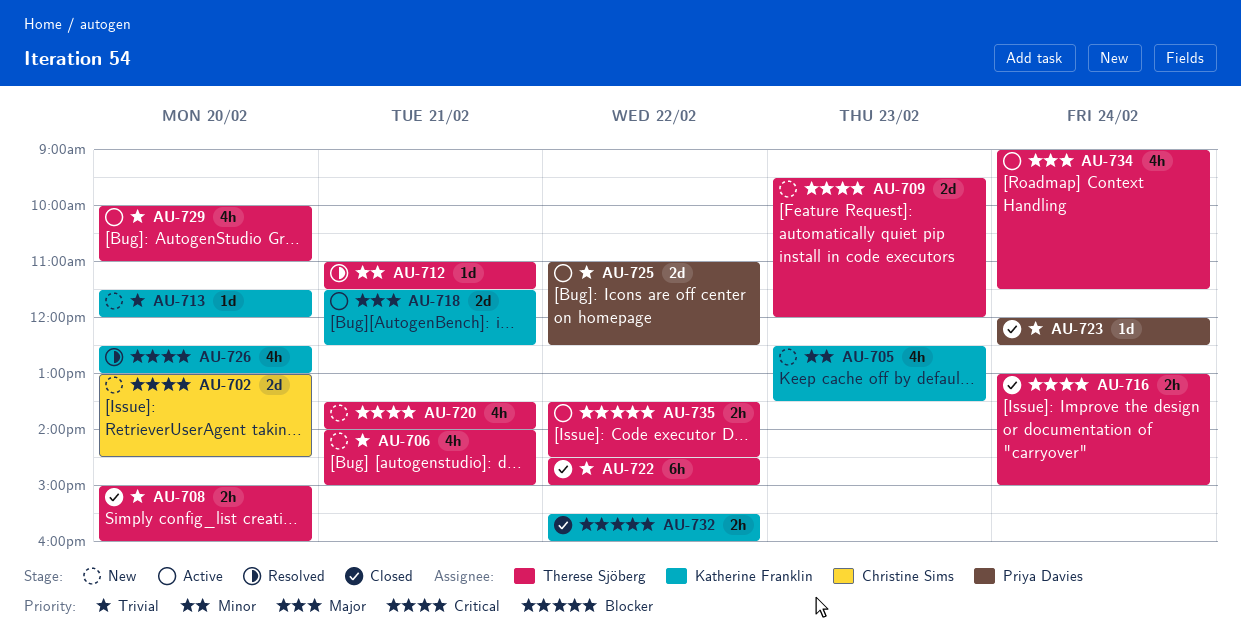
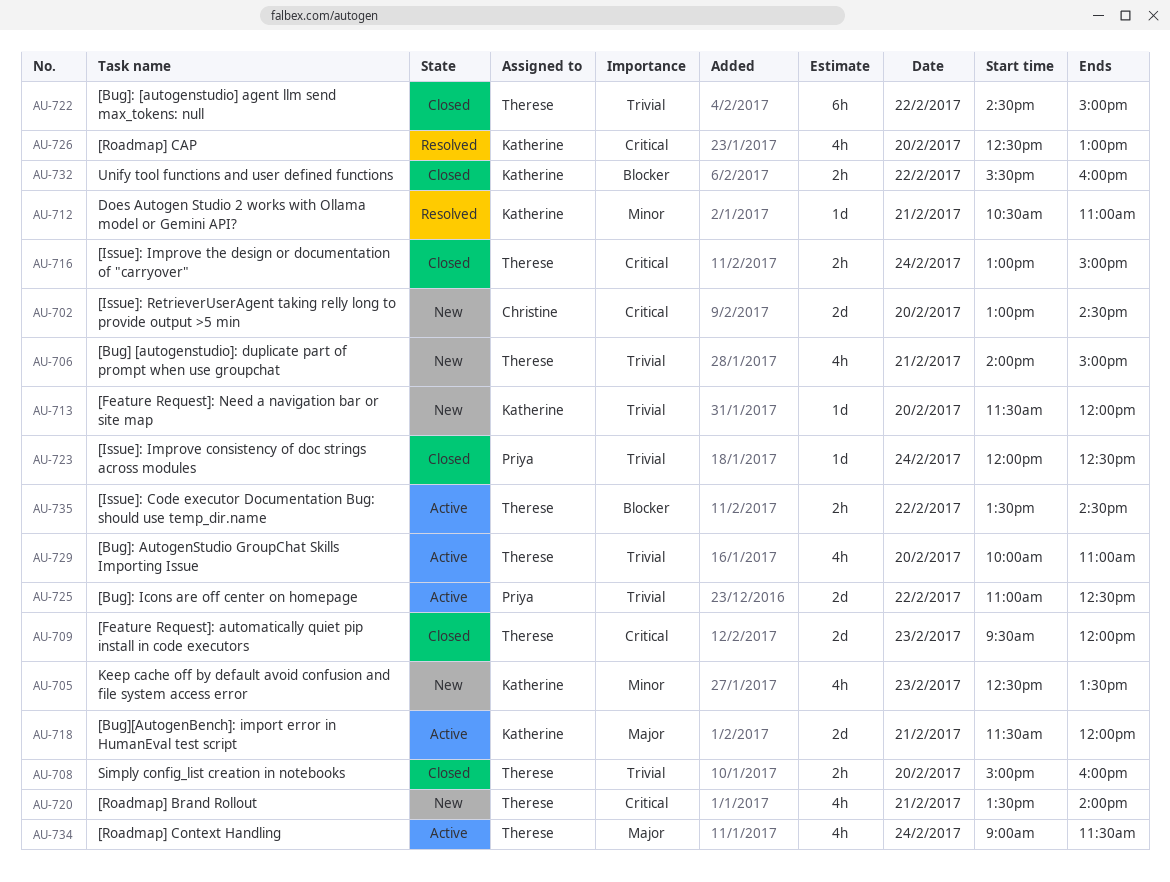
AU-709, status: New -> Closed
AU-712, owner: Therese Sjöberg -> Katherine Franklin
AU-712, begins: 11:00 -> 10:30
AU-712, ends: 11:30 -> 11:00
AU-718, ends: 12:30 -> 12:00

